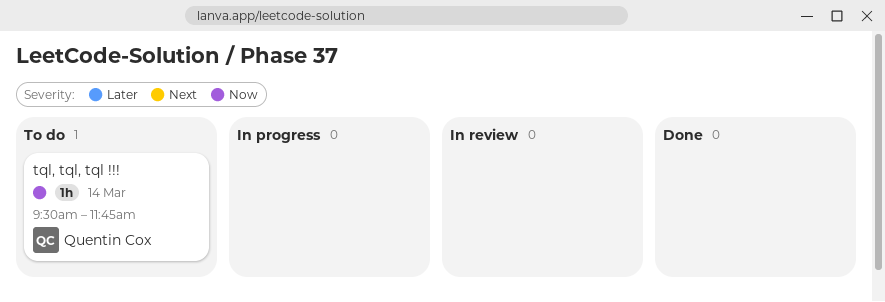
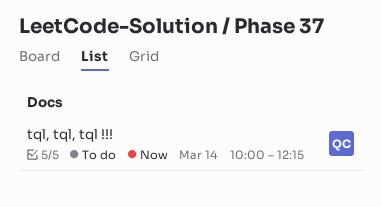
tql, tql, tql !!!, begins: 09:30 -> 10:00
tql, tql, tql !!!, ends: 11:45 -> 12:15

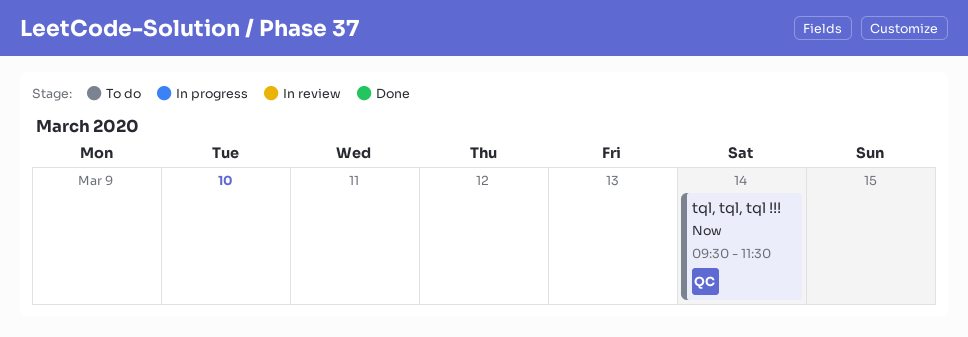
tql, tql, tql !!!, begins: 10:00 -> 09:30
tql, tql, tql !!!, ends: 12:15 -> 11:30

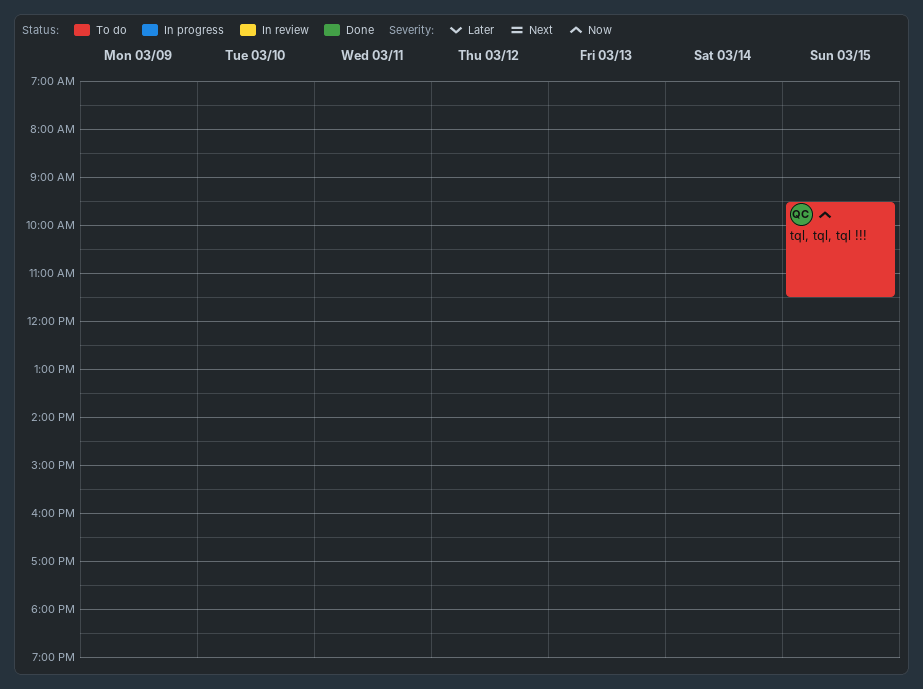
tql, tql, tql !!!, day: Mar 14 -> Mar 15

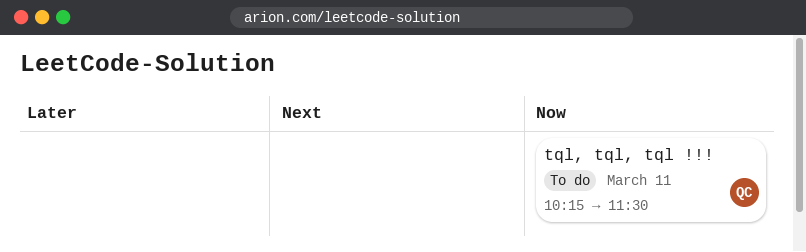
tql, tql, tql !!!, day: Mar 15 -> Mar 11
tql, tql, tql !!!, begins: 09:30 -> 10:15

